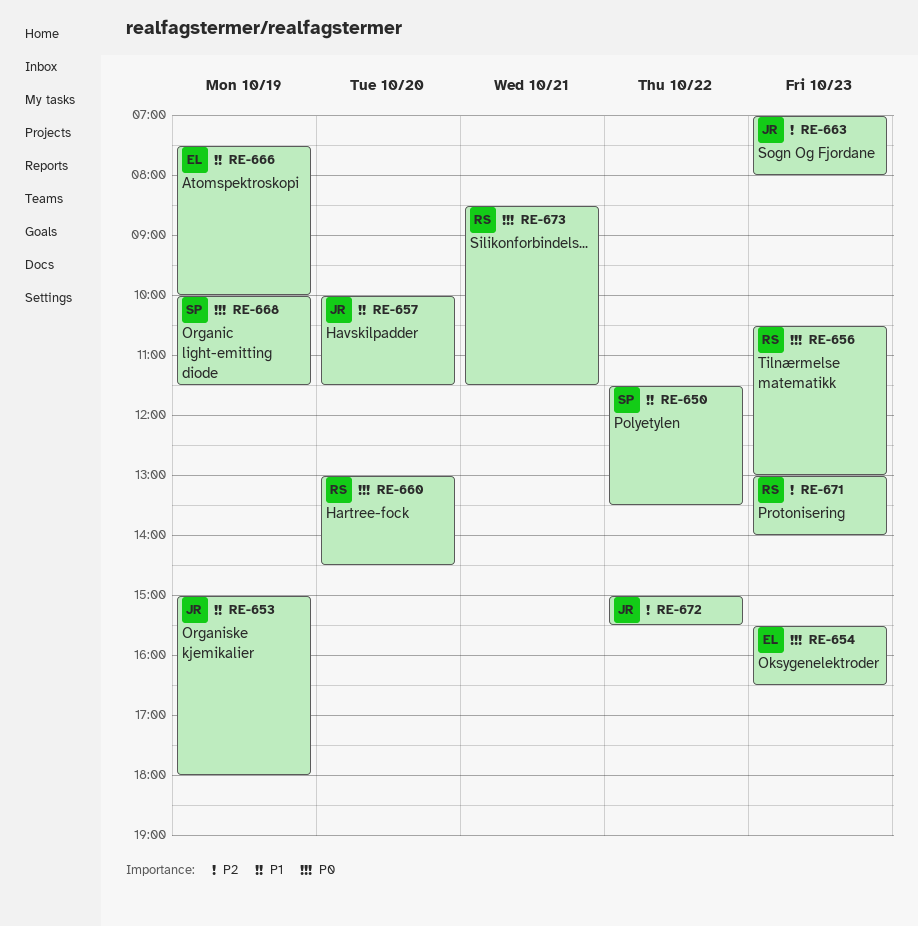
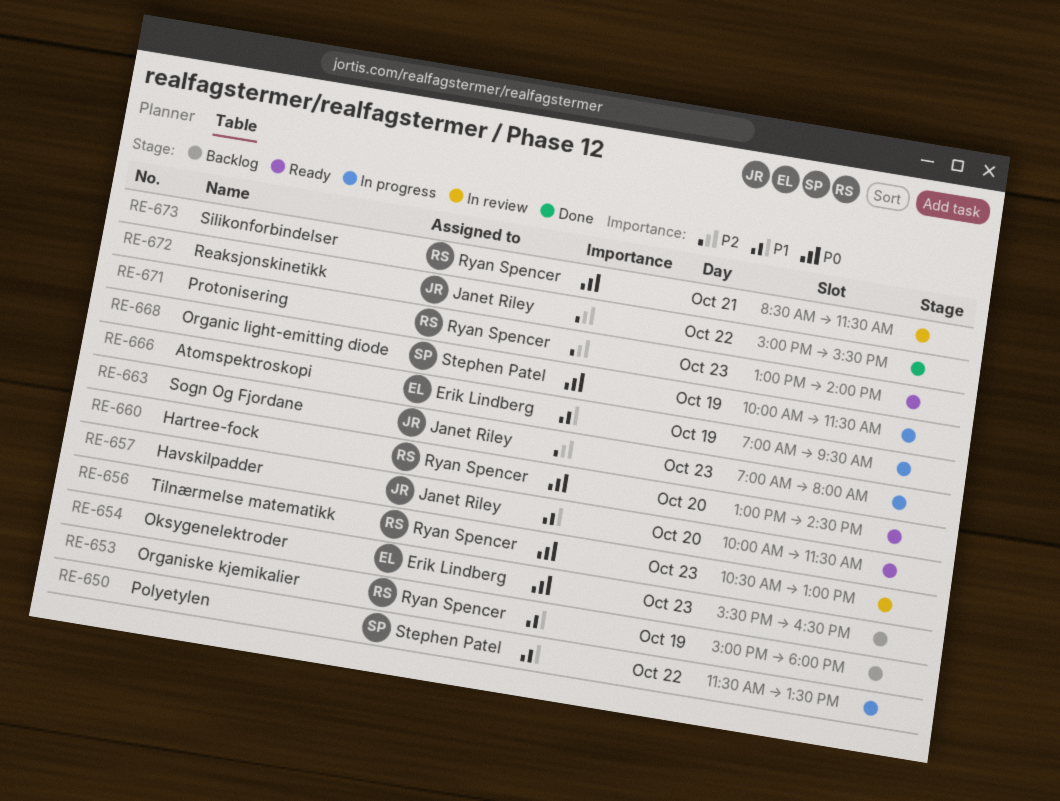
RE-653, owner: Janet Riley -> Ryan Spencer
RE-666, begins: 07:30 -> 07:00
RE-666, ends: 10:00 -> 09:30

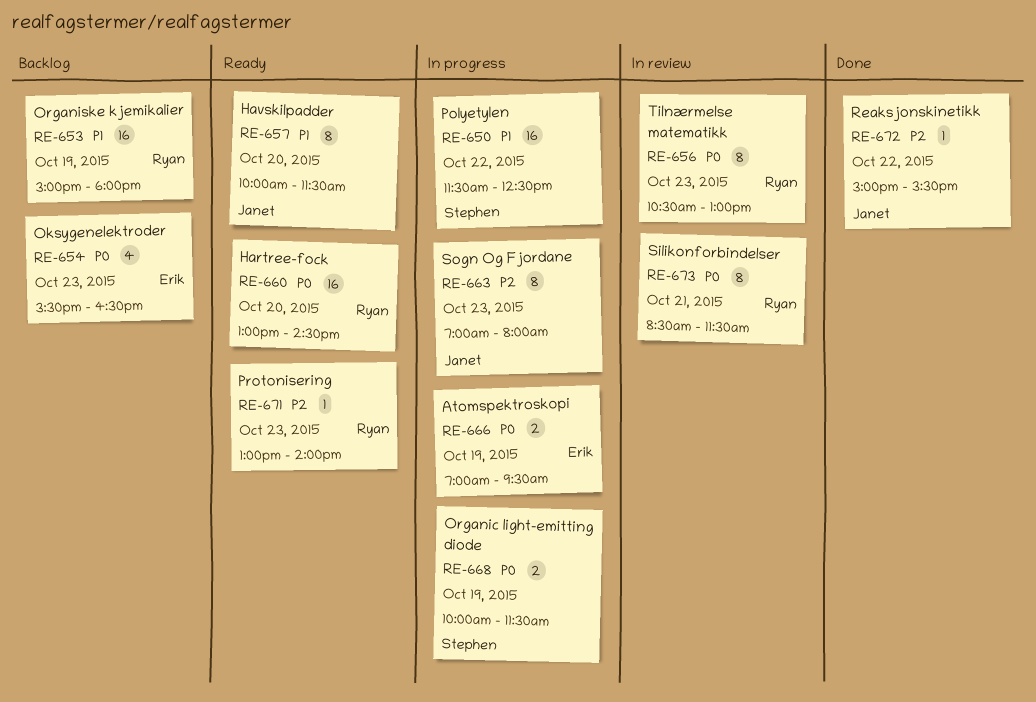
RE-650, ends: 13:30 -> 12:30
RE-666, priority: P1 -> P0

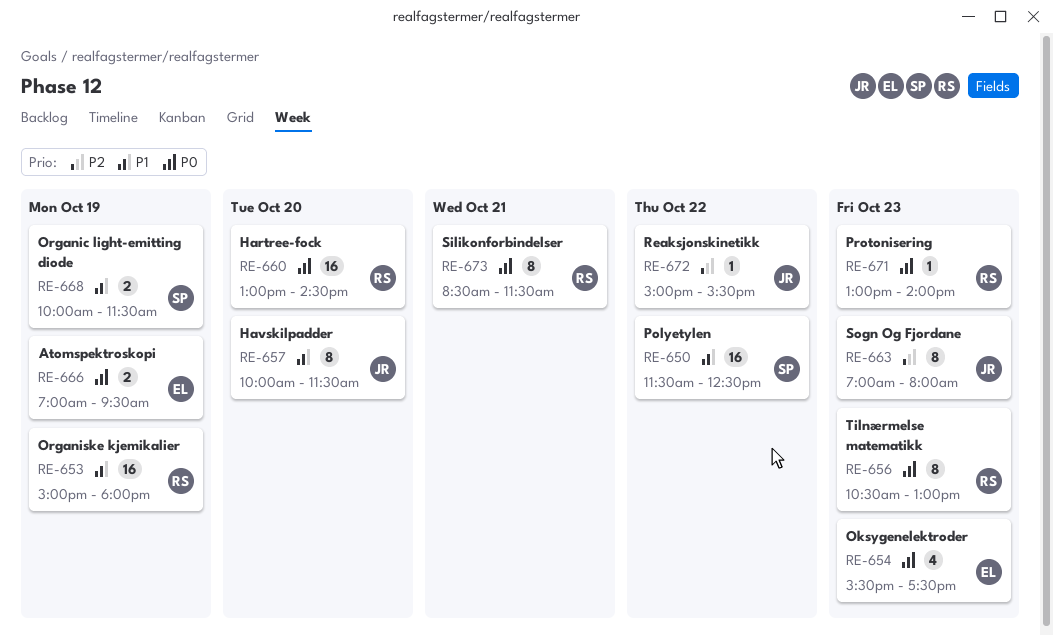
RE-654, ends: 16:30 -> 17:30
RE-668, priority: P0 -> P1
RE-671, priority: P2 -> P0

